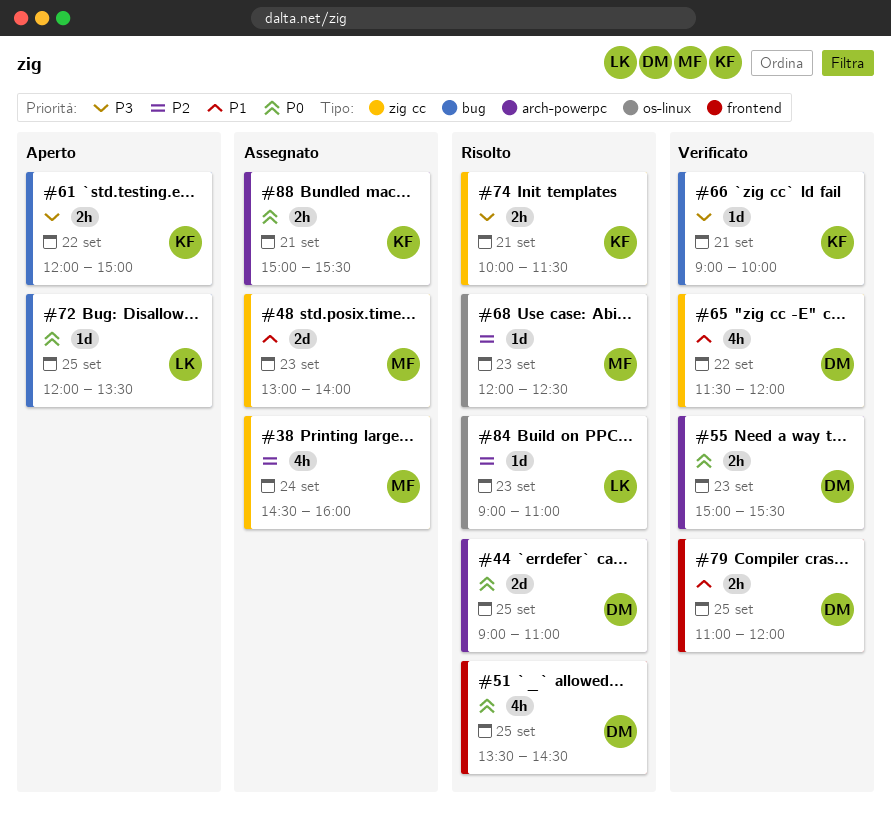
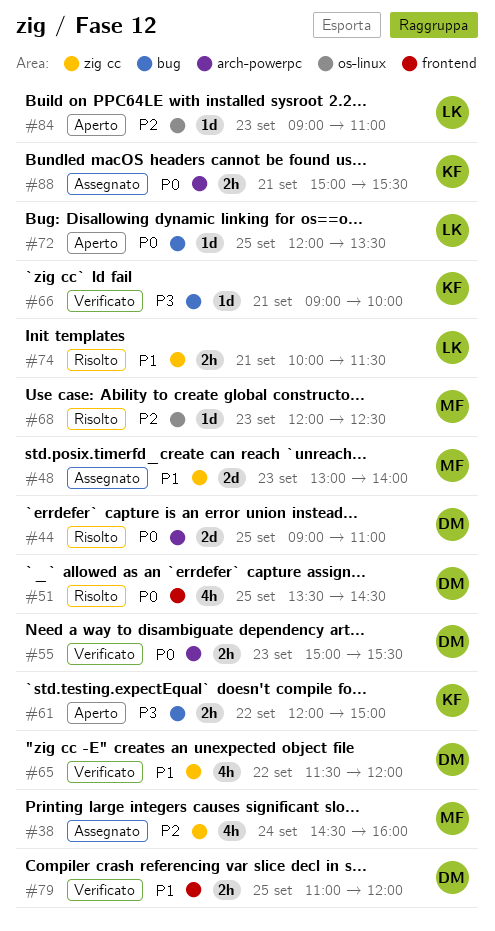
#74, owner: KF -> LK
#74, priority: P3 -> P1
#84, status: Risolto -> Aperto

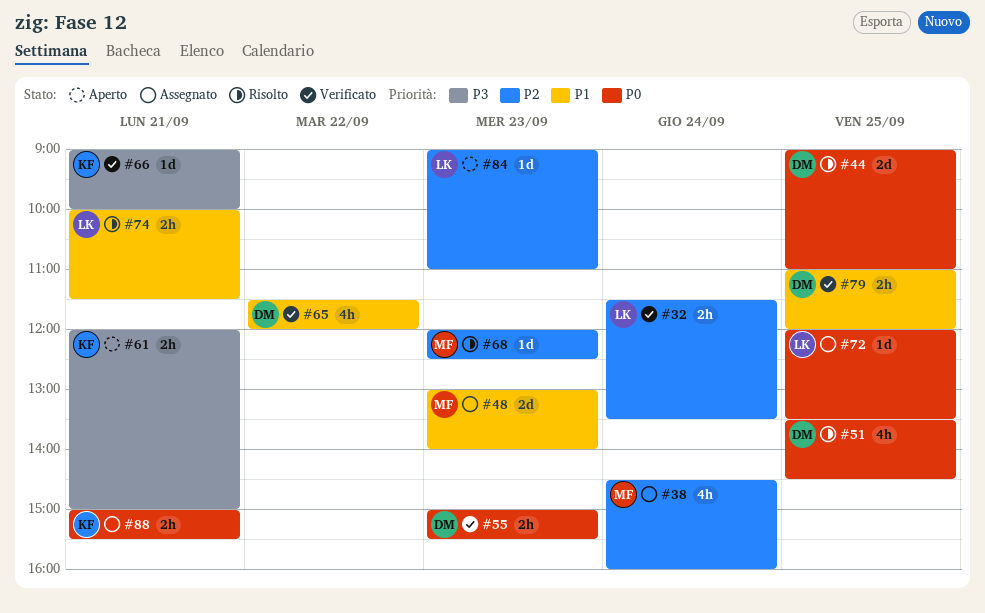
#32: none -> present
#61, day: Sep 22 -> Sep 21
#72, status: Aperto -> Assegnato

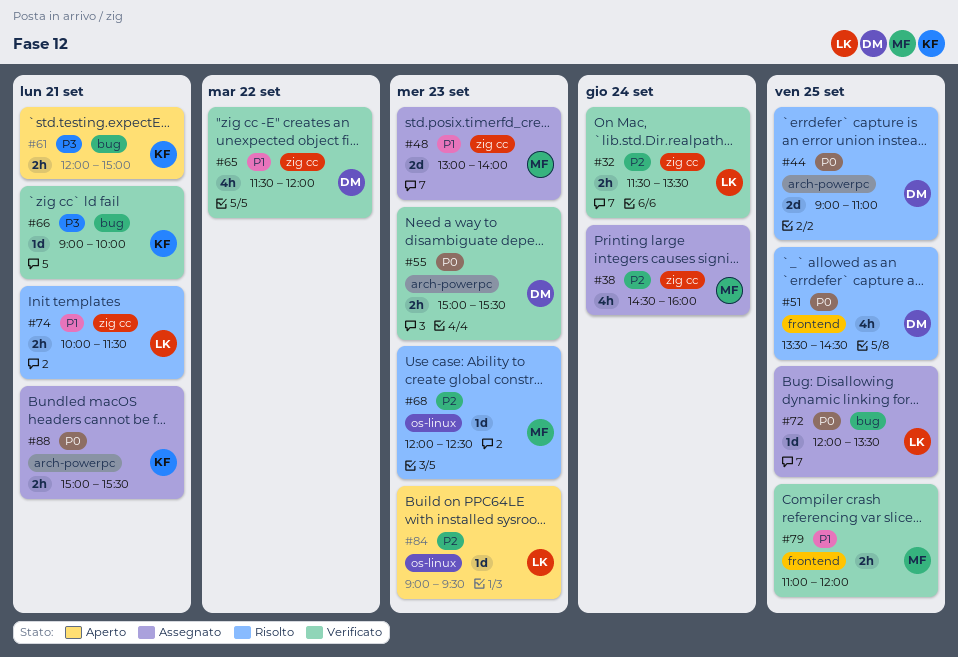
#79, owner: DM -> MF
#84, ends: 11:00 -> 09:30

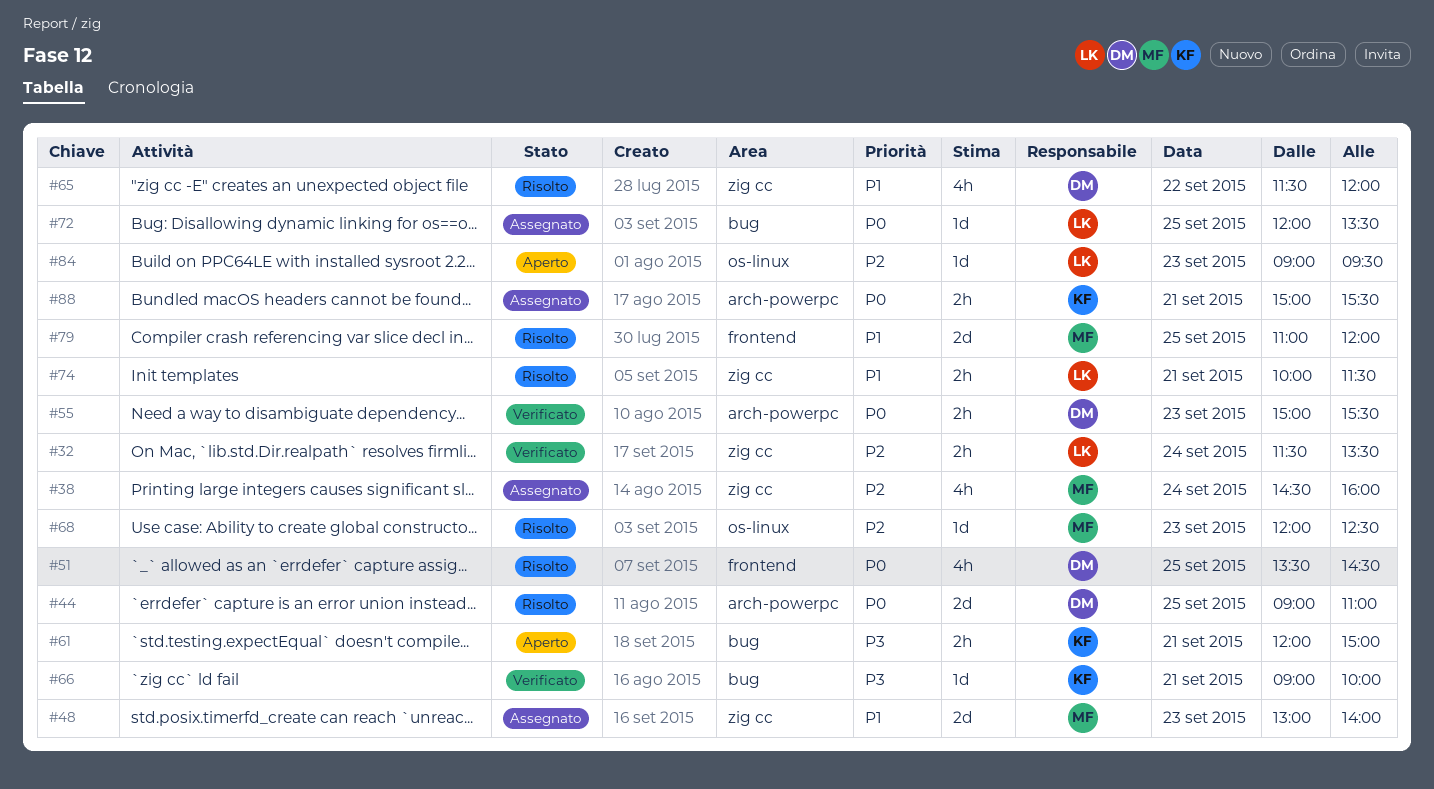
#65, status: Verificato -> Risolto
#79, status: Verificato -> Risolto
#79, estimate: 2h -> 2d

